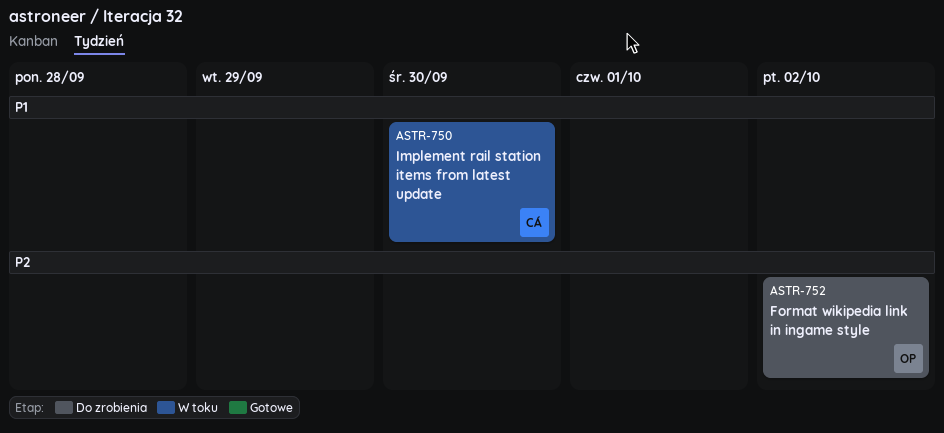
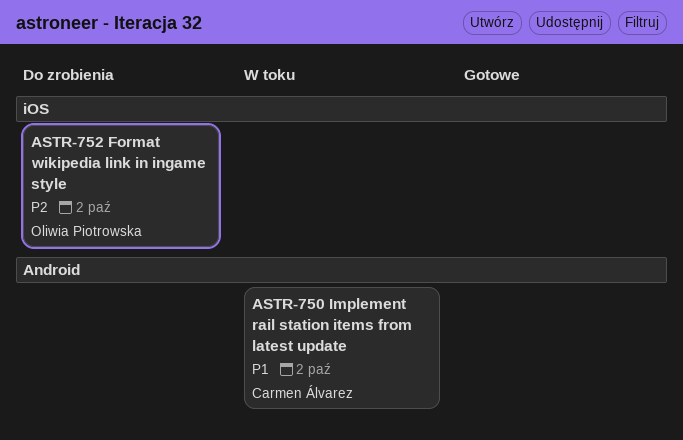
ASTR-750, due: Sep 30 -> Oct 2

